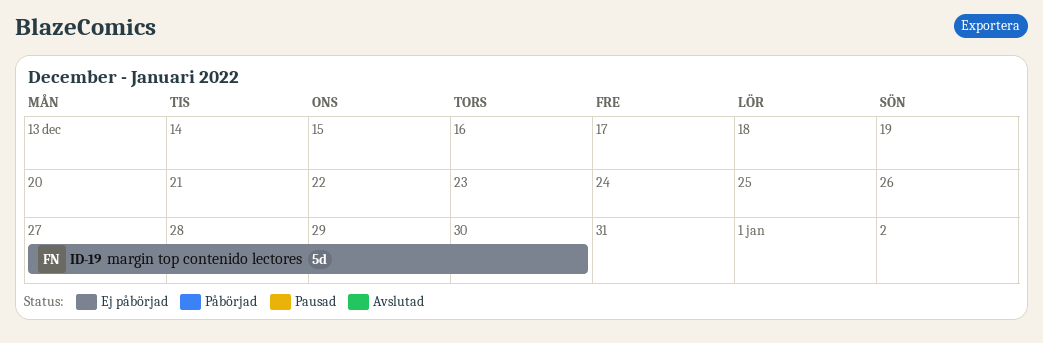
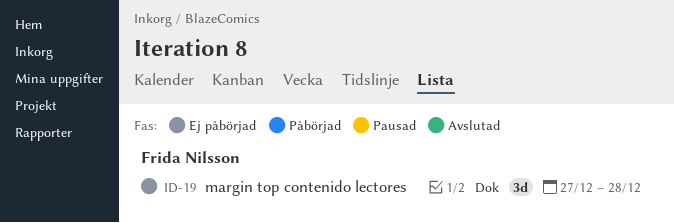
ID-19, estimate: 5d -> 3d
ID-19, due: Dec 30 -> Dec 28

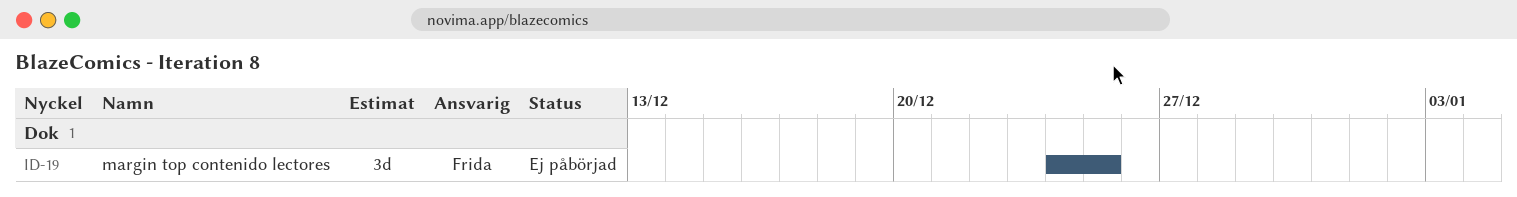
ID-19, start: Dec 27 -> Dec 24
ID-19, due: Dec 28 -> Dec 25

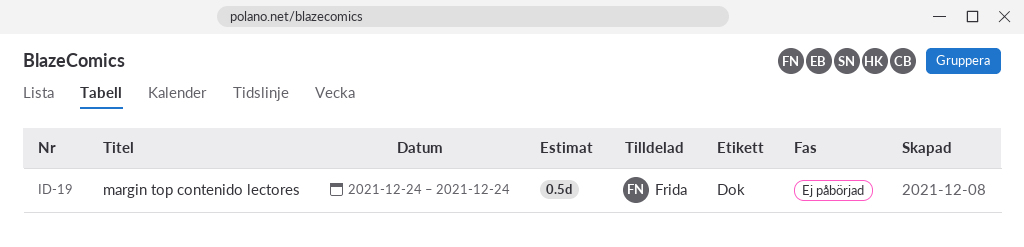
ID-19, estimate: 3d -> 0.5d
ID-19, due: Dec 25 -> Dec 24

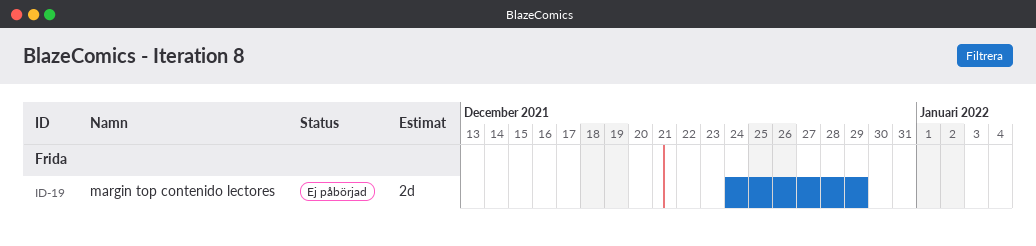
ID-19, estimate: 0.5d -> 2d
ID-19, due: Dec 24 -> Dec 29

